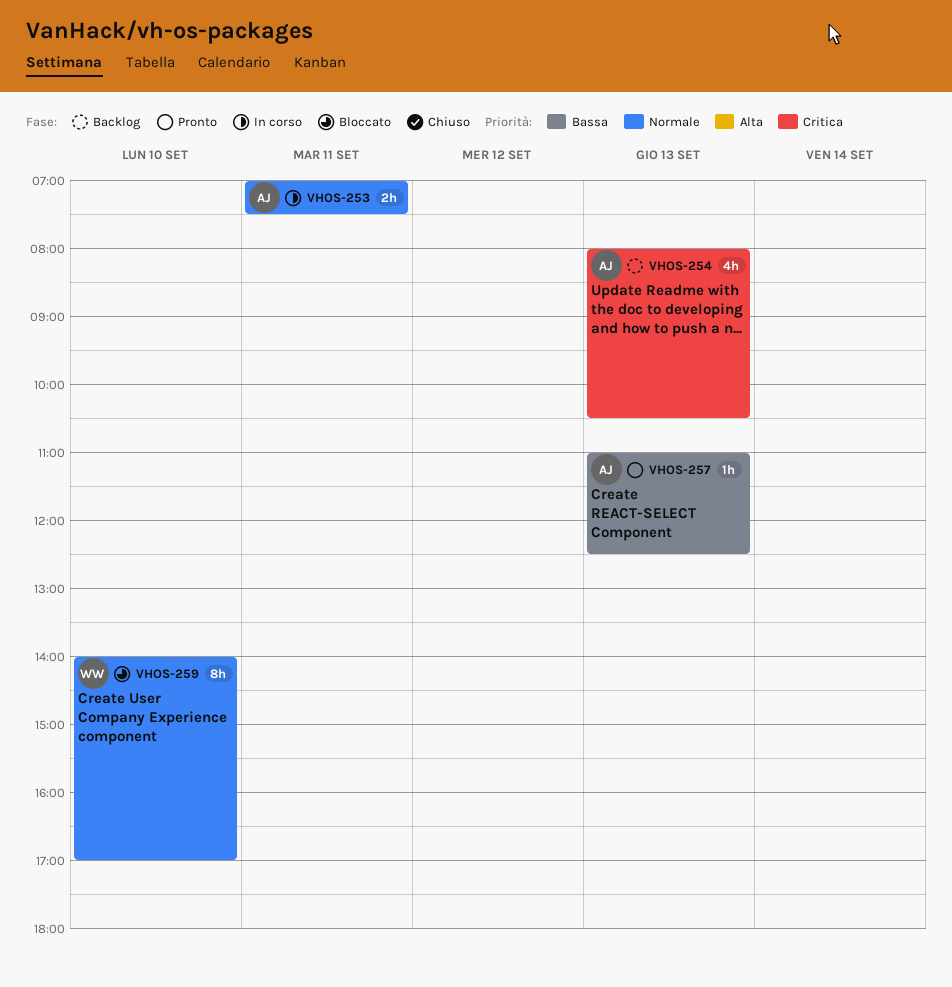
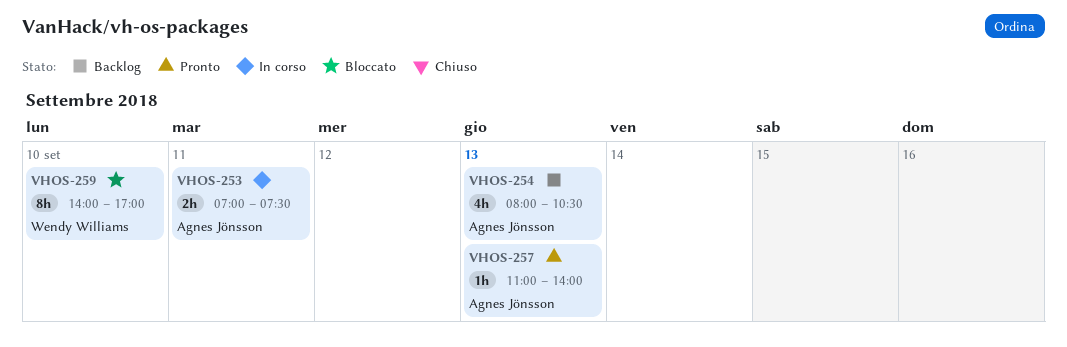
VHOS-257, ends: 12:30 -> 14:00

